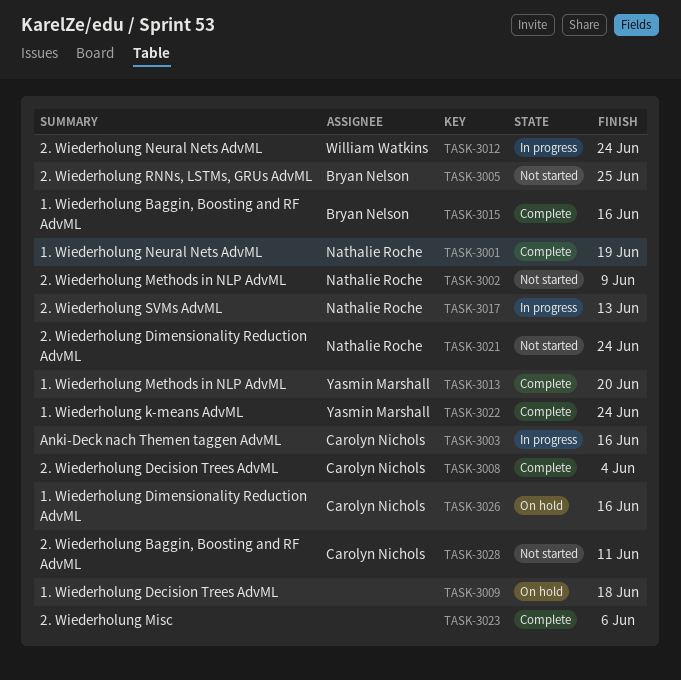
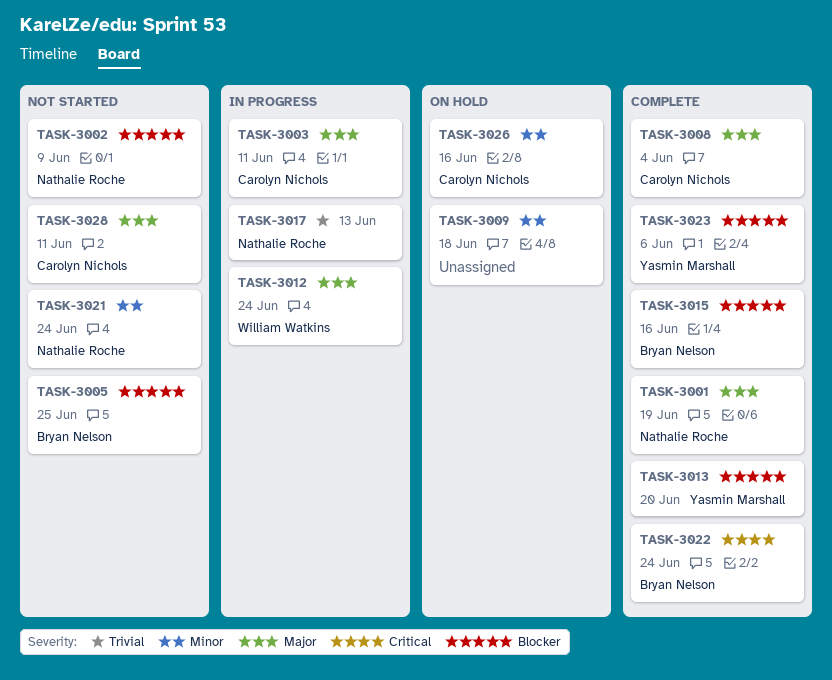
TASK-3003, due: Jun 16 -> Jun 11
TASK-3022, owner: Yasmin Marshall -> Bryan Nelson
TASK-3023, owner: none -> Yasmin Marshall

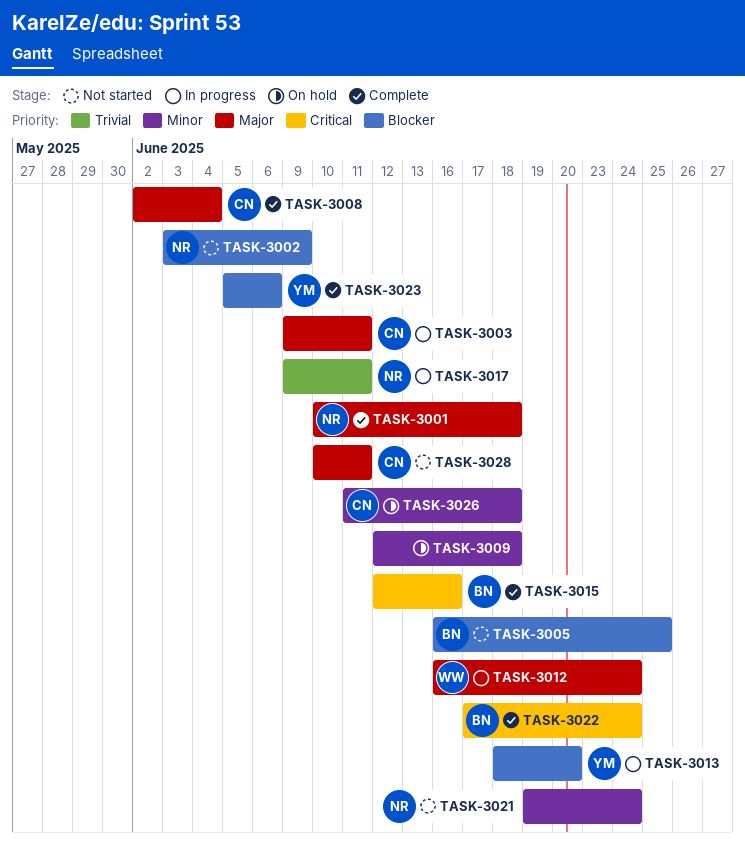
TASK-3001, due: Jun 19 -> Jun 18
TASK-3013, status: Complete -> In progress
TASK-3015, priority: Blocker -> Critical
TASK-3017, due: Jun 13 -> Jun 11
TASK-3026, due: Jun 16 -> Jun 18

